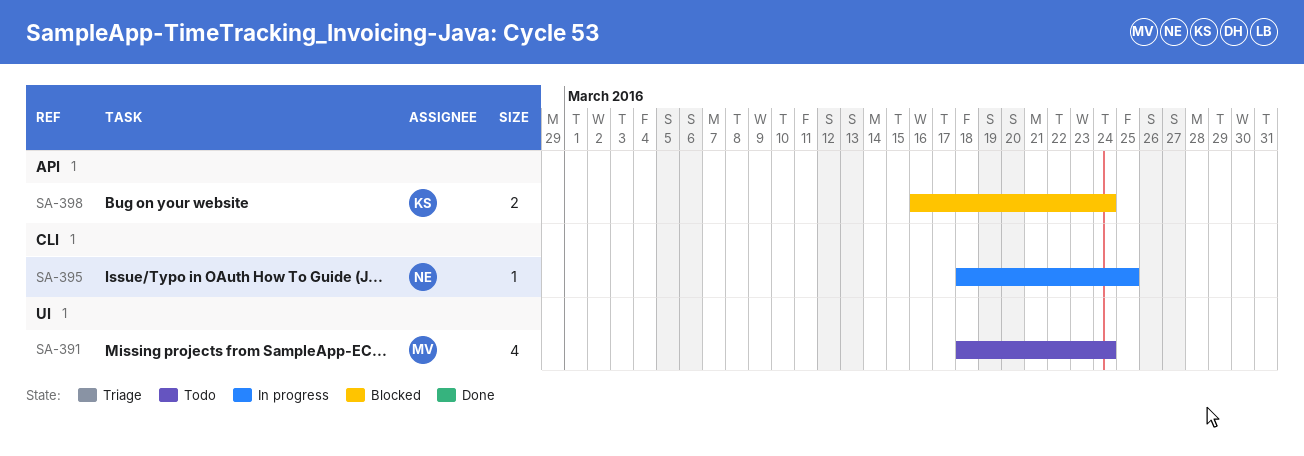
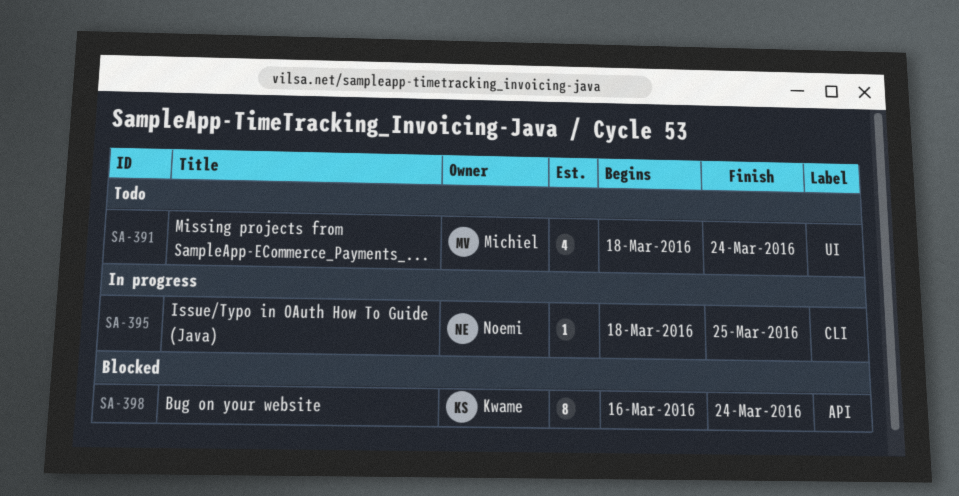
SA-398, estimate: 2 -> 8

